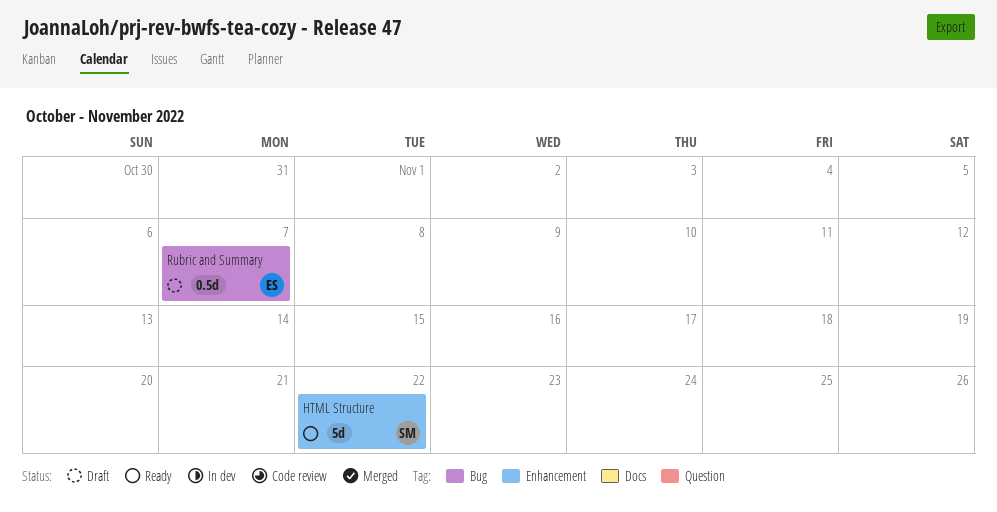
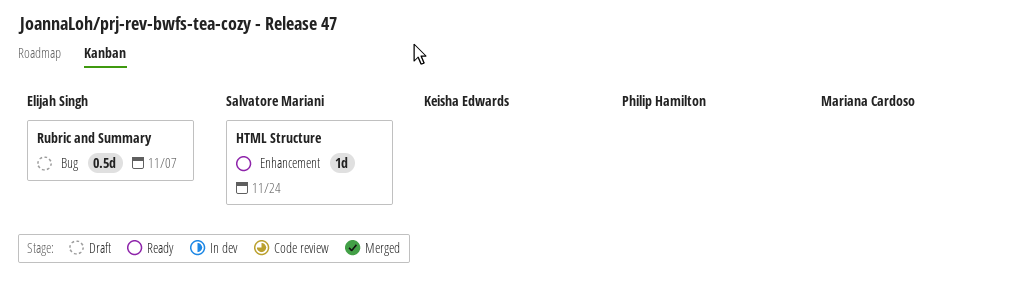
HTML Structure, estimate: 5d -> 1d
HTML Structure, due: Nov 22 -> Nov 24

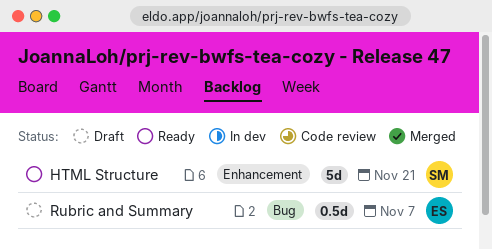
HTML Structure, estimate: 1d -> 5d
HTML Structure, due: Nov 24 -> Nov 21

